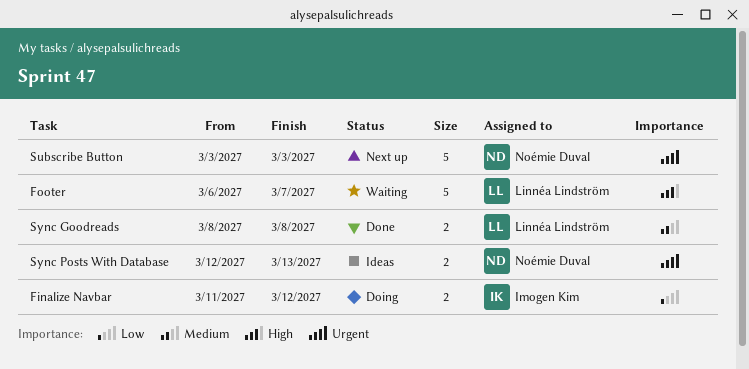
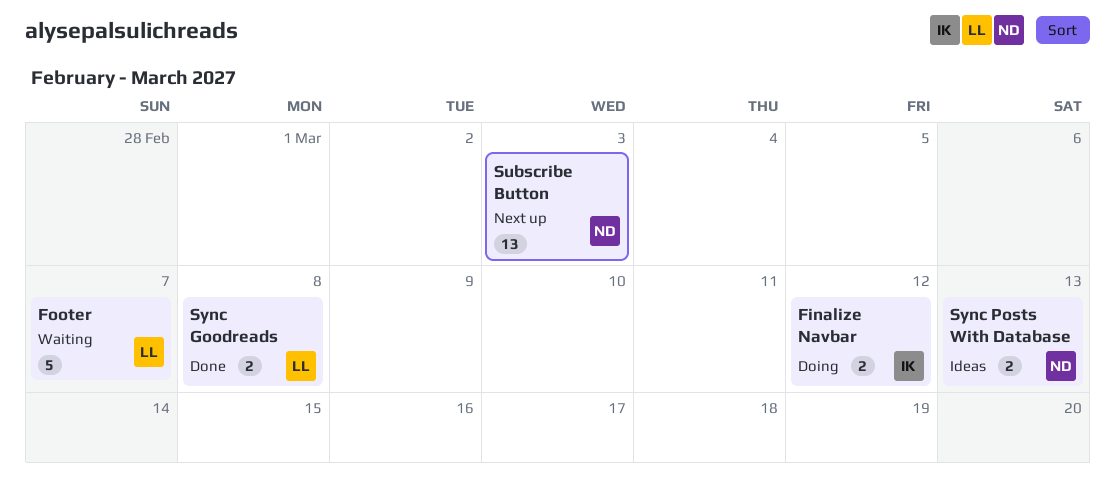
Subscribe Button, estimate: 5 -> 13

